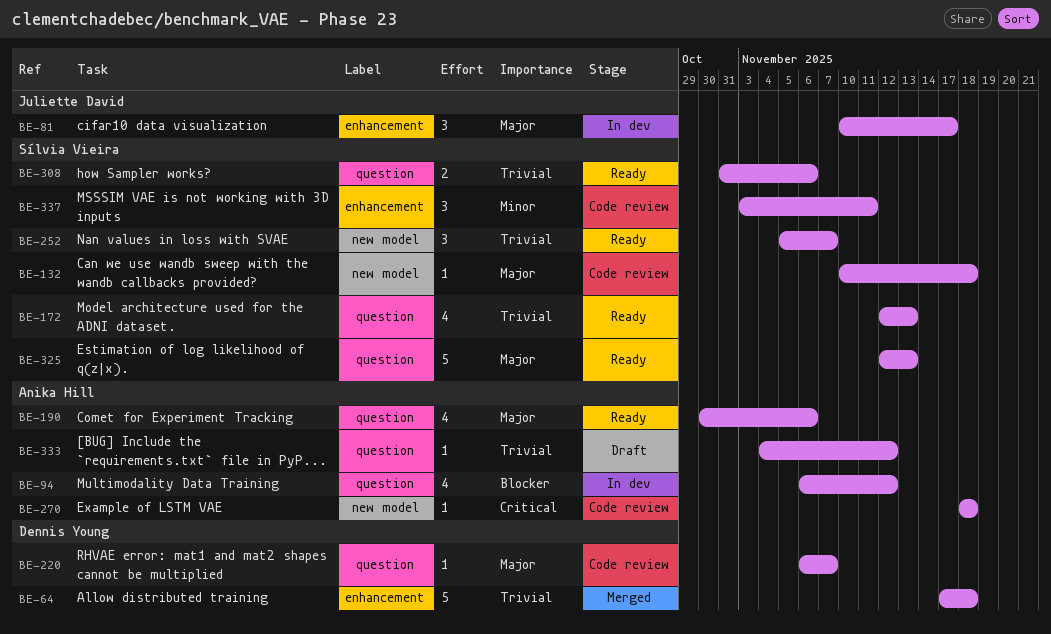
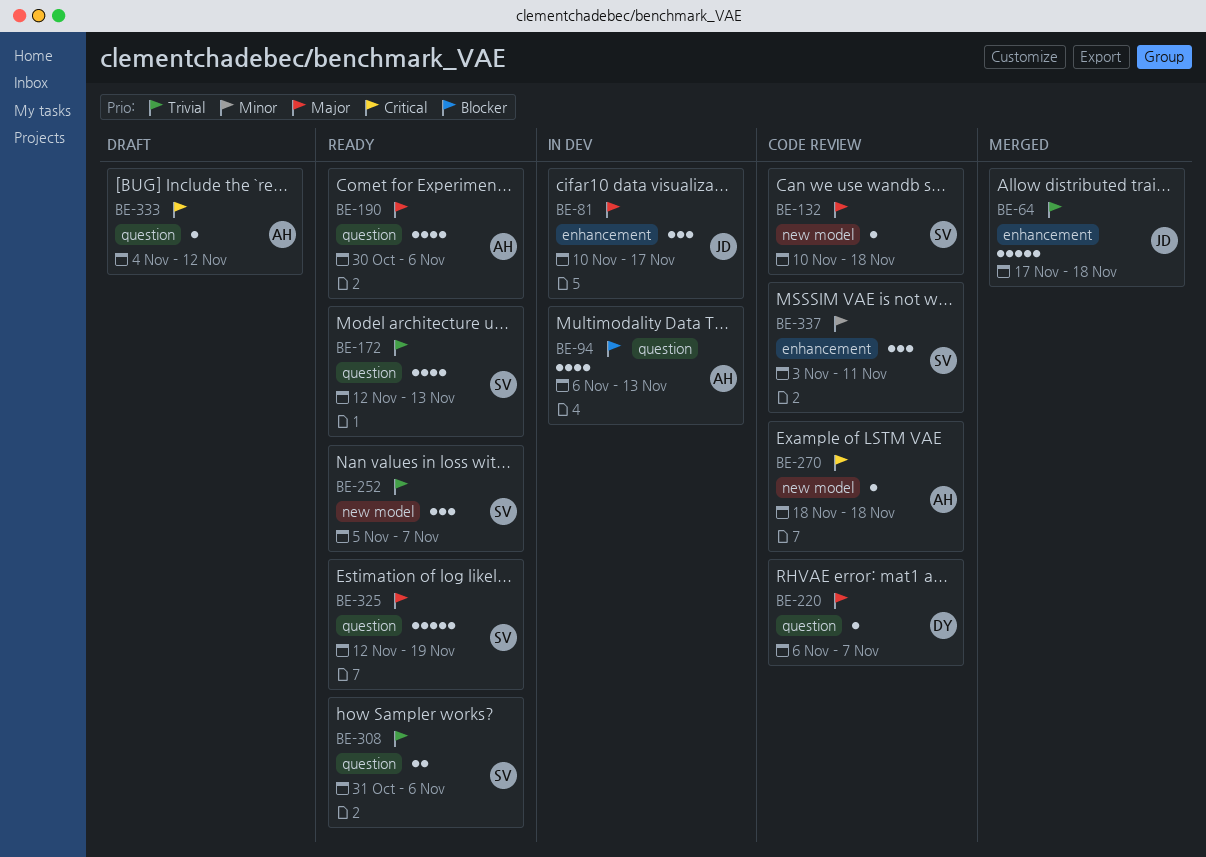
BE-64, owner: Dennis Young -> Juliette David
BE-94, due: Nov 12 -> Nov 13
BE-325, due: Nov 13 -> Nov 19
BE-333, priority: Trivial -> Critical

